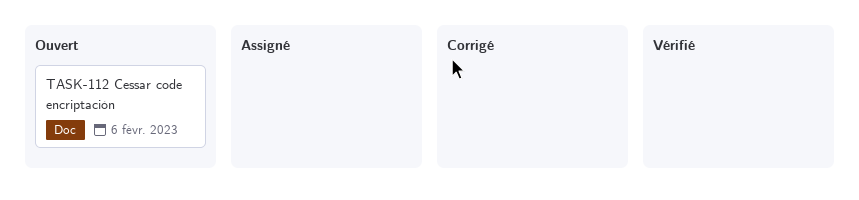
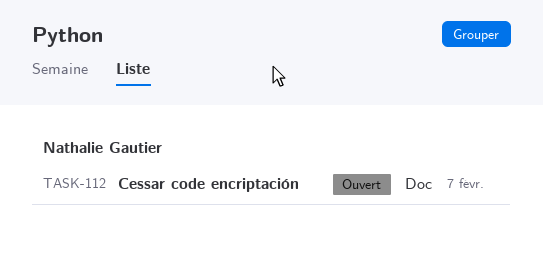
TASK-112, due: Feb 6 -> Feb 7

